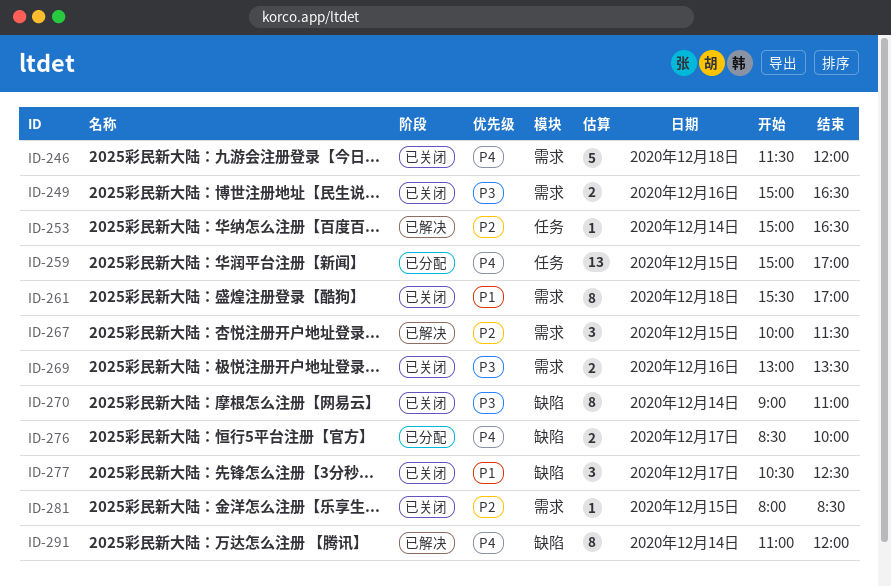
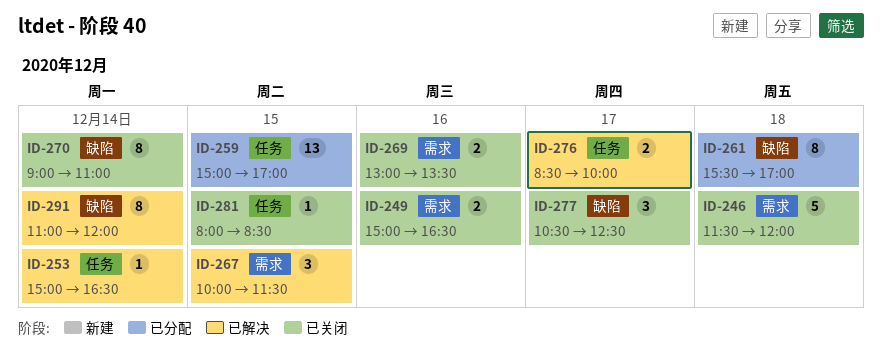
ID-261, status: 已关闭 -> 已分配
ID-261, label: 需求 -> 缺陷
ID-276, status: 已分配 -> 已解决
ID-276, label: 缺陷 -> 任务
ID-281, label: 需求 -> 任务

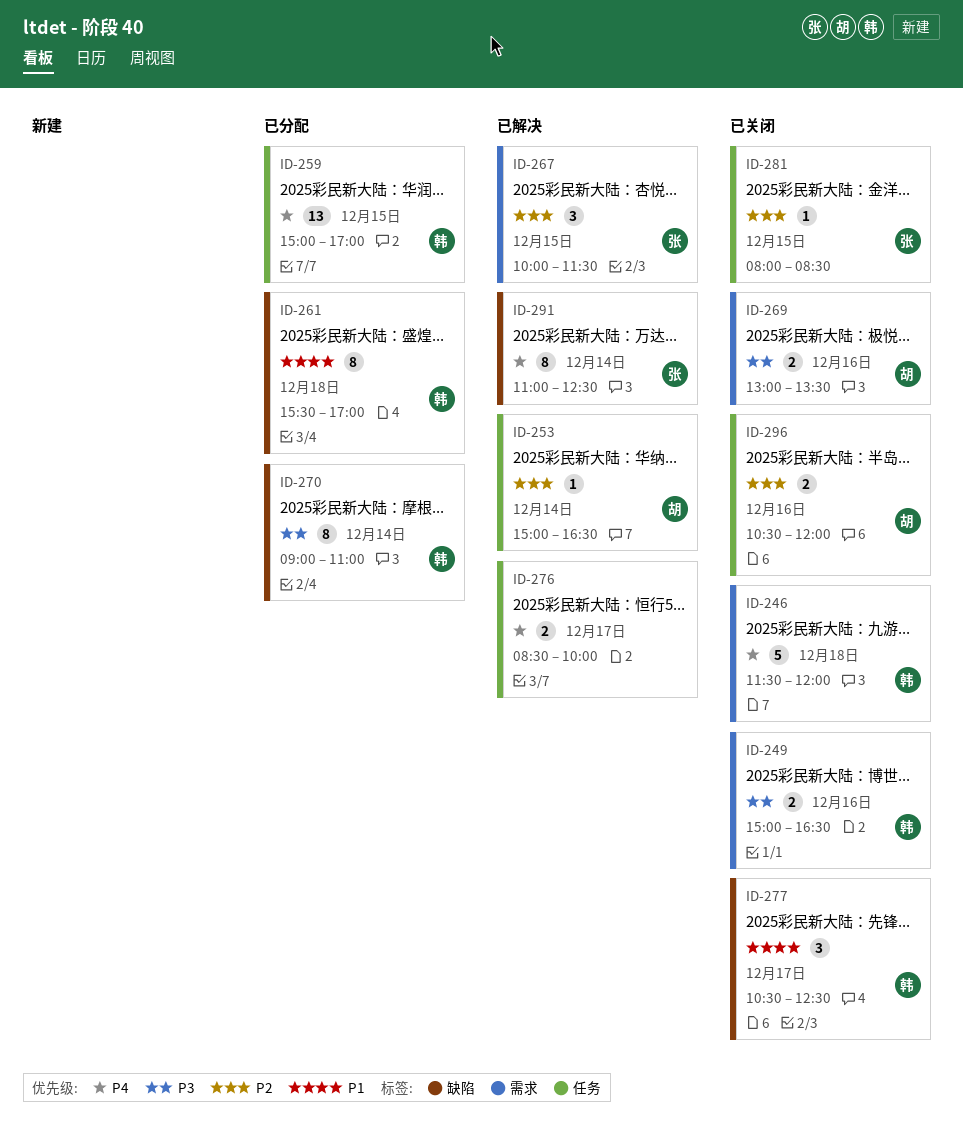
ID-270, status: 已关闭 -> 已分配
ID-291, ends: 12:00 -> 12:30
ID-296: none -> present

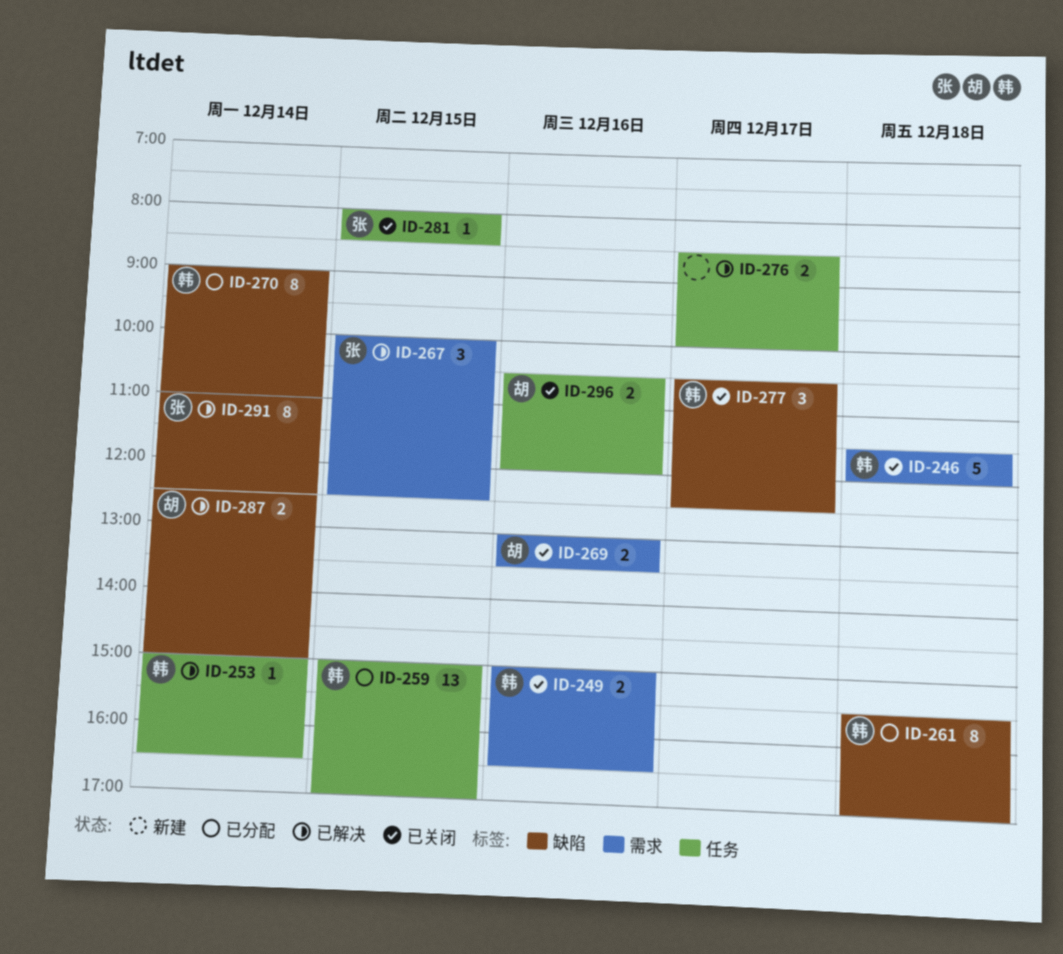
ID-253, owner: 胡 -> 韩
ID-267, ends: 11:30 -> 12:30
ID-287: none -> present

